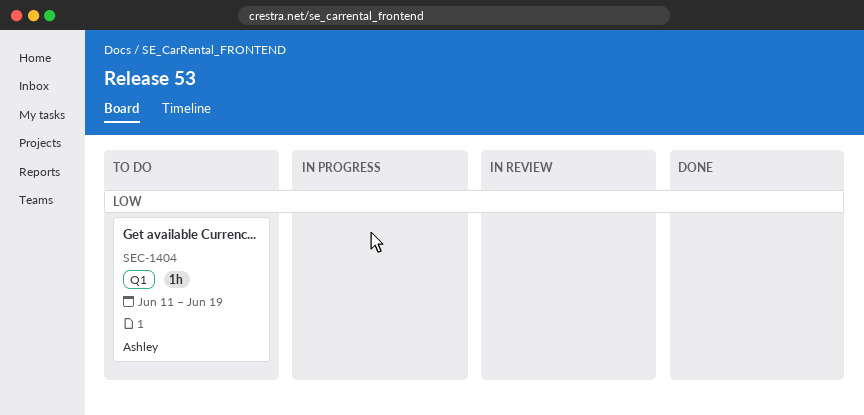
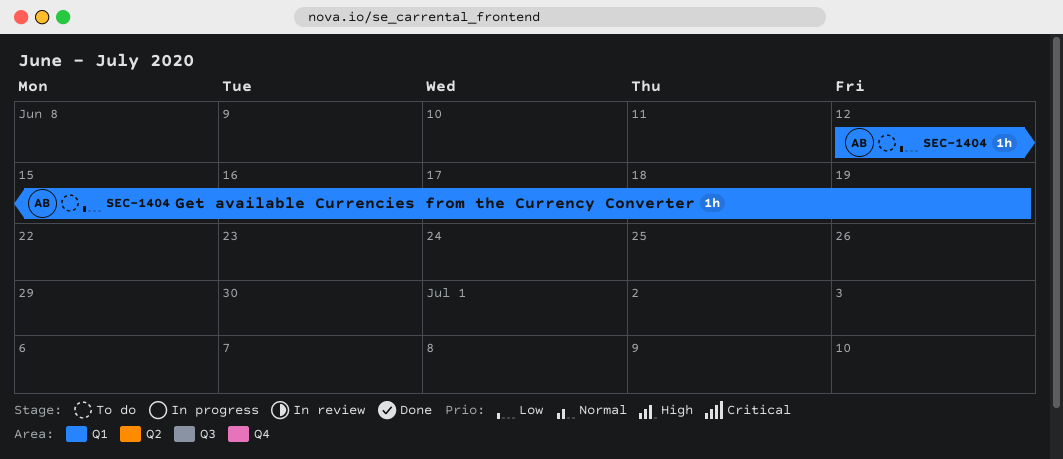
SEC-1404, start: Jun 11 -> Jun 12

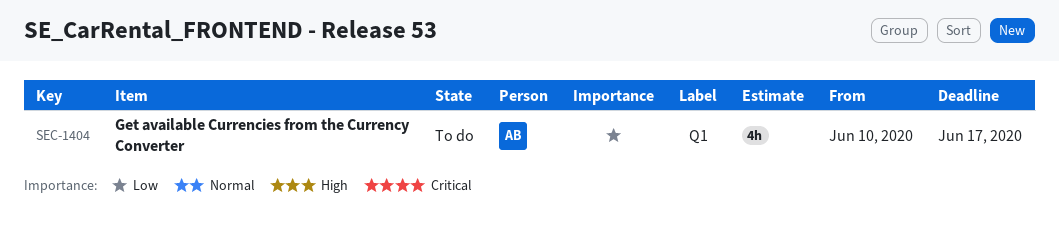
SEC-1404, estimate: 1h -> 4h
SEC-1404, start: Jun 12 -> Jun 10
SEC-1404, due: Jun 19 -> Jun 17

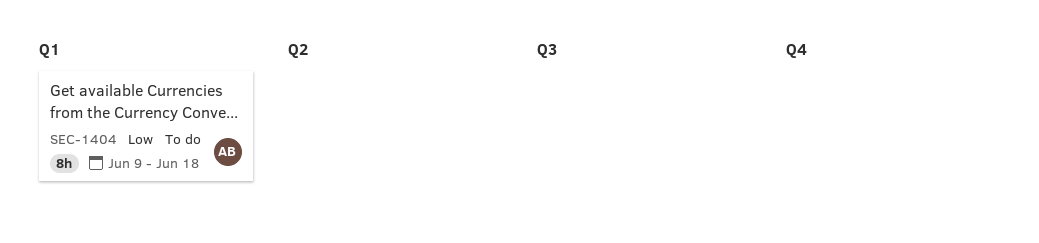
SEC-1404, estimate: 4h -> 8h
SEC-1404, start: Jun 10 -> Jun 9
SEC-1404, due: Jun 17 -> Jun 18

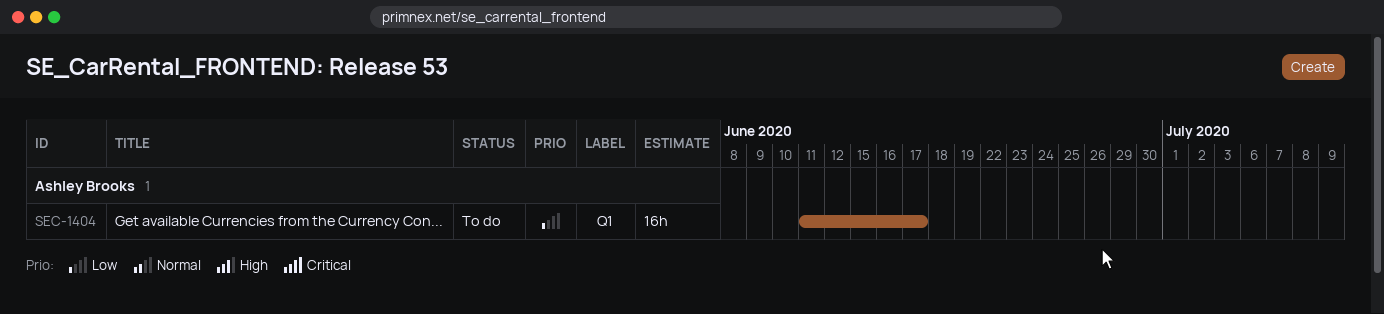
SEC-1404, estimate: 8h -> 16h
SEC-1404, start: Jun 9 -> Jun 11
SEC-1404, due: Jun 18 -> Jun 17

